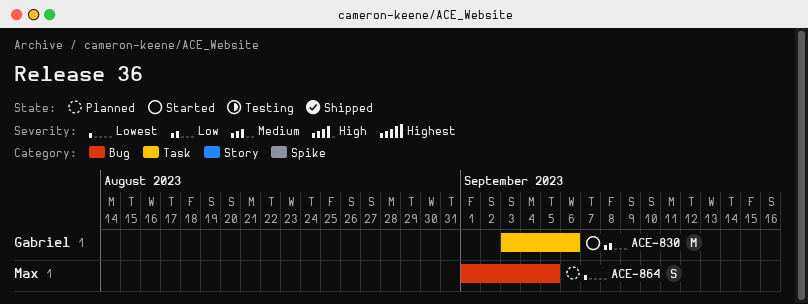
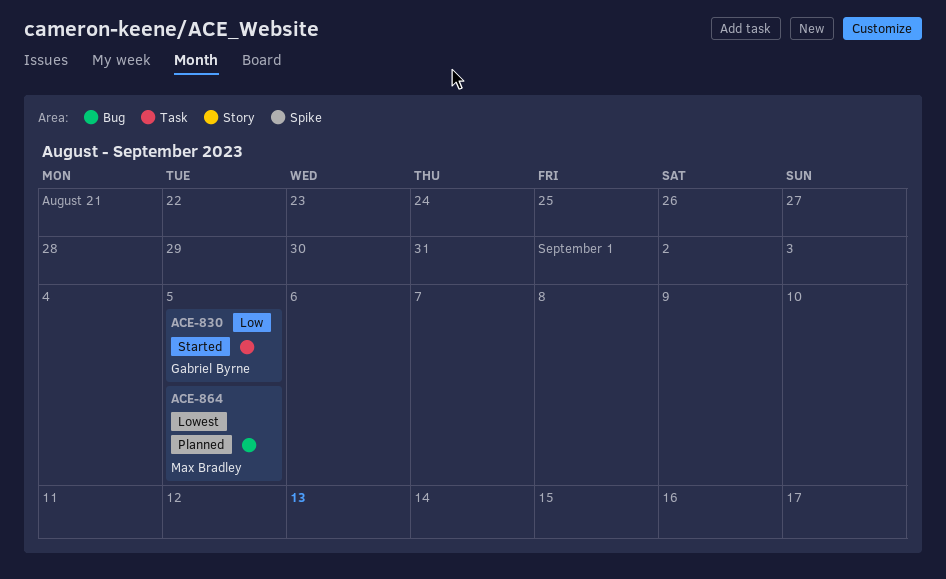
ACE-830, due: Sep 6 -> Sep 5

